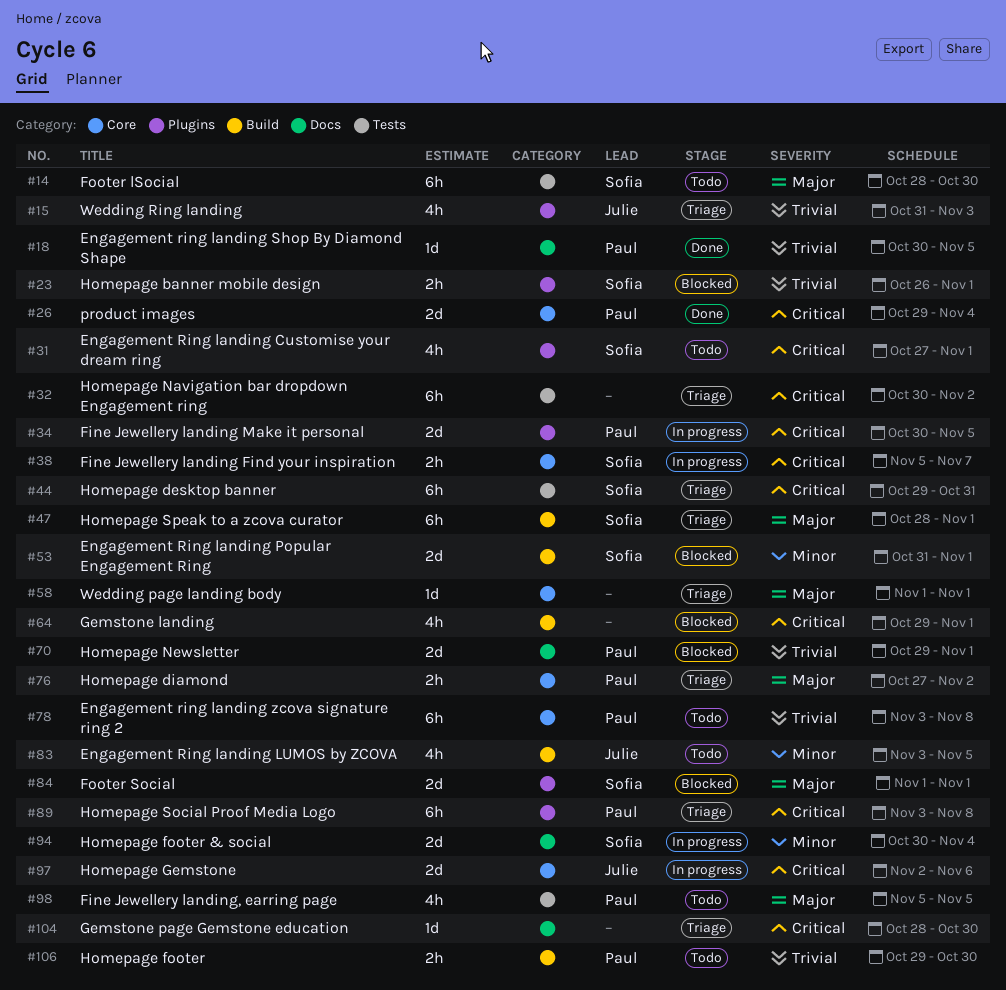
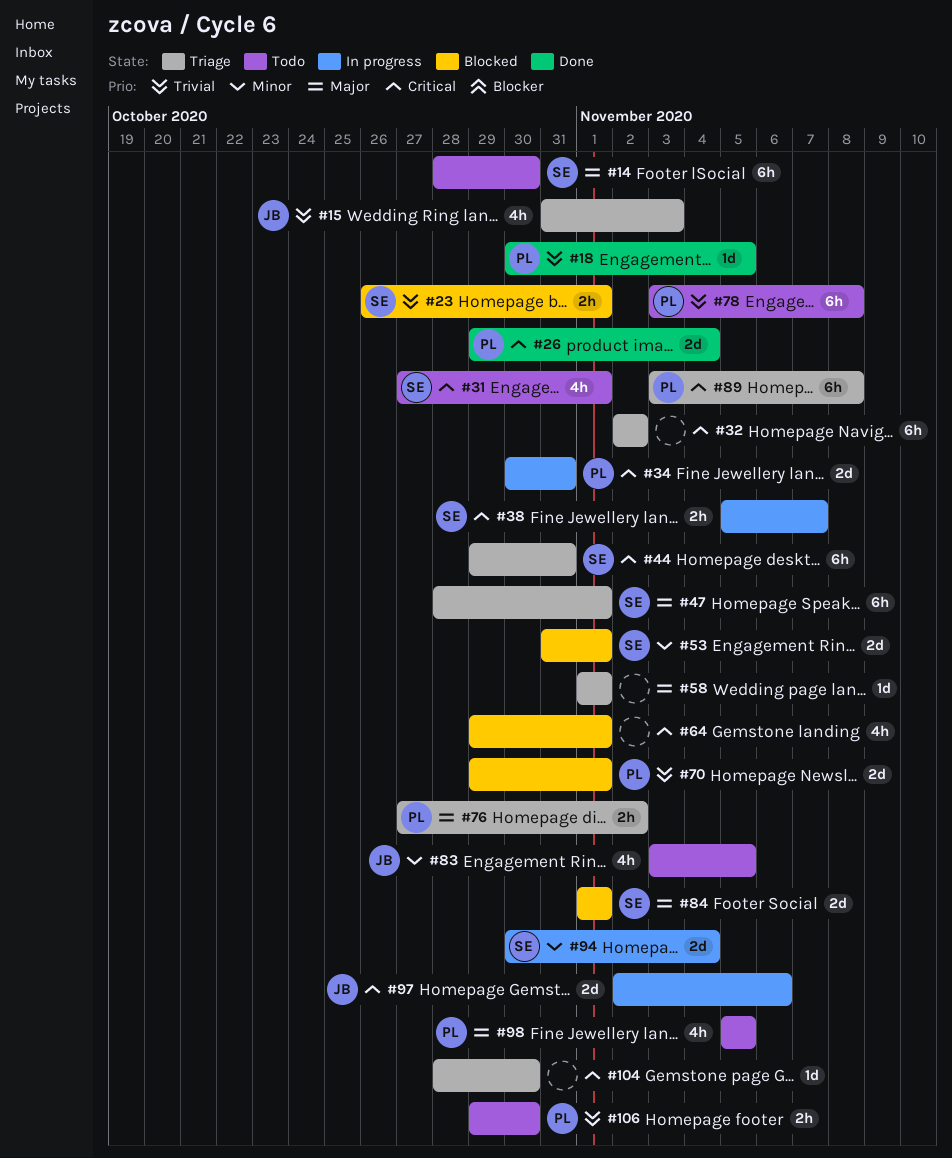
#32, start: Oct 30 -> Nov 2
#34, due: Nov 5 -> Oct 31

